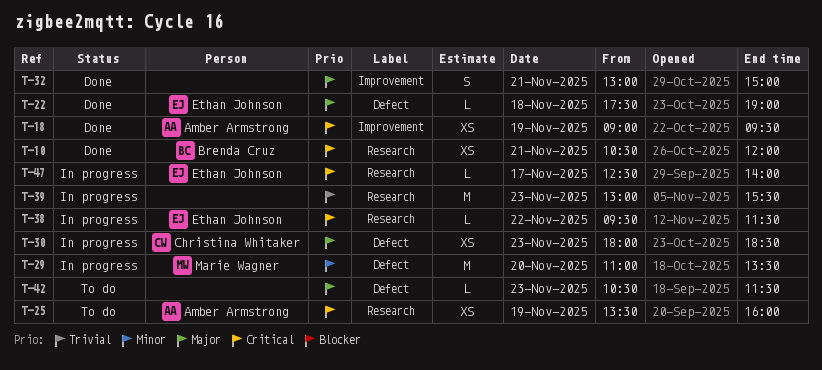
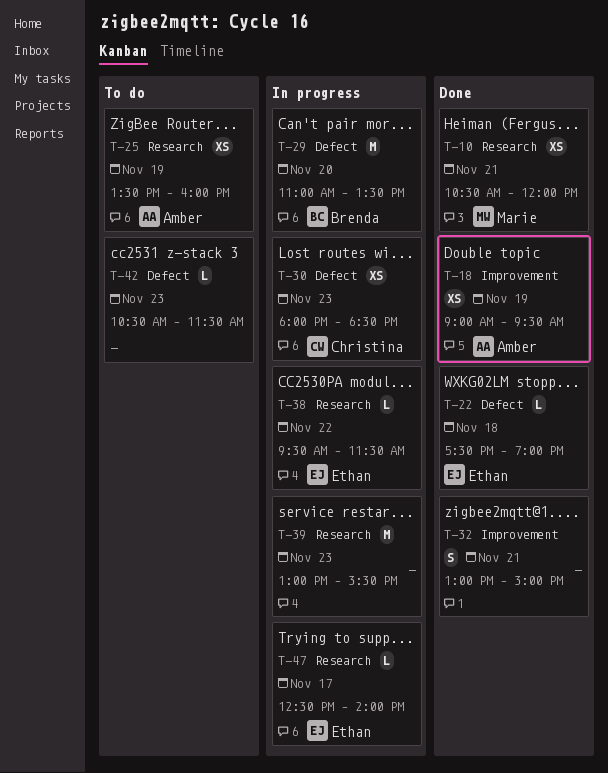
T-10, owner: Brenda Cruz -> Marie Wagner
T-29, owner: Marie Wagner -> Brenda Cruz

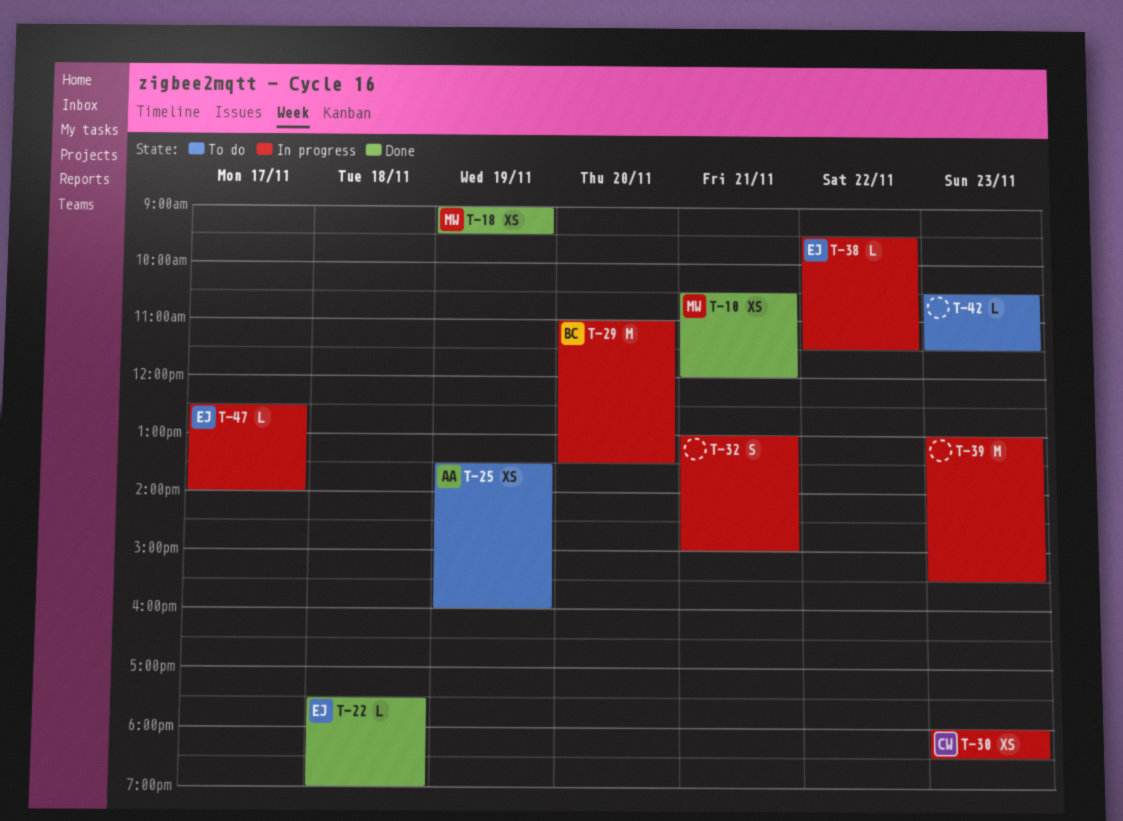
T-18, owner: Amber -> Marie
T-32, status: Done -> In progress

